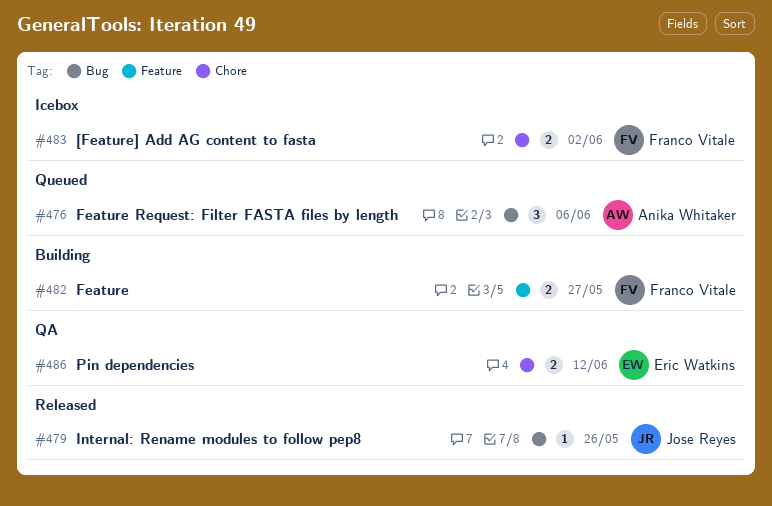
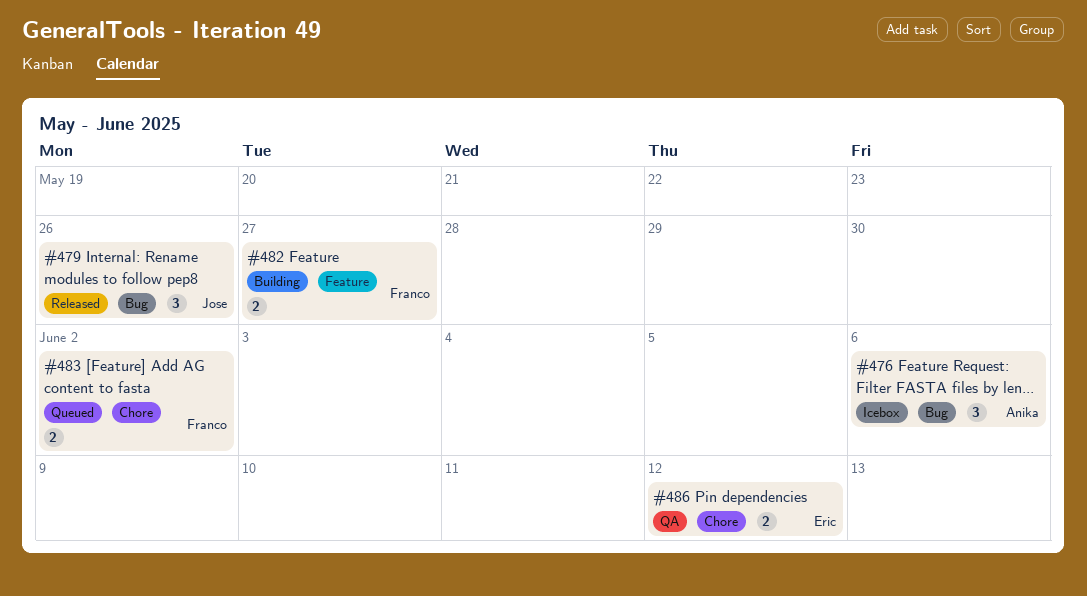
#476, status: Queued -> Icebox
#479, estimate: 1 -> 3
#483, status: Icebox -> Queued

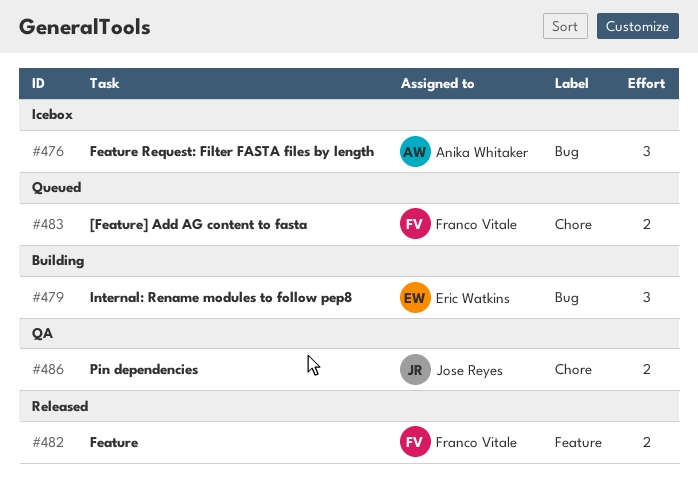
#479, status: Released -> Building
#479, owner: Jose Reyes -> Eric Watkins
#482, status: Building -> Released
#486, owner: Eric Watkins -> Jose Reyes

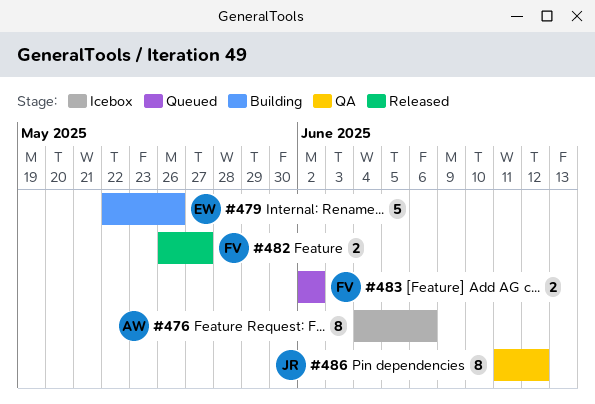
#476, estimate: 3 -> 8
#479, estimate: 3 -> 5
#486, estimate: 2 -> 8

